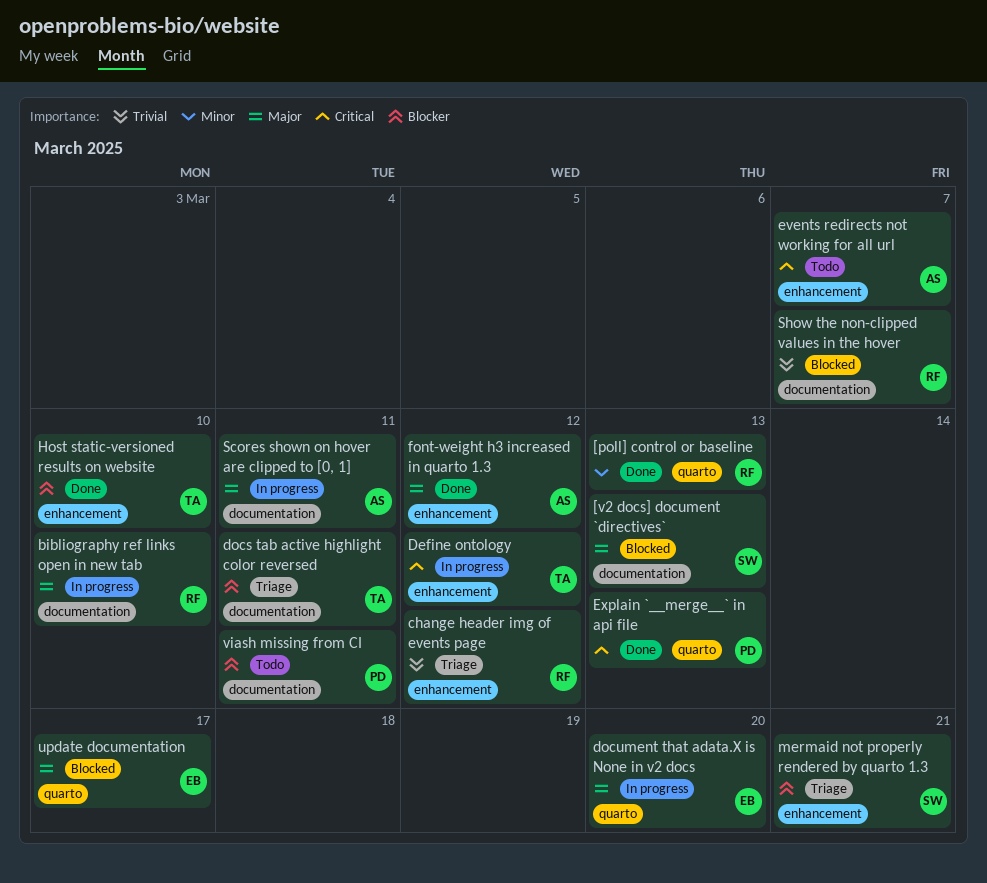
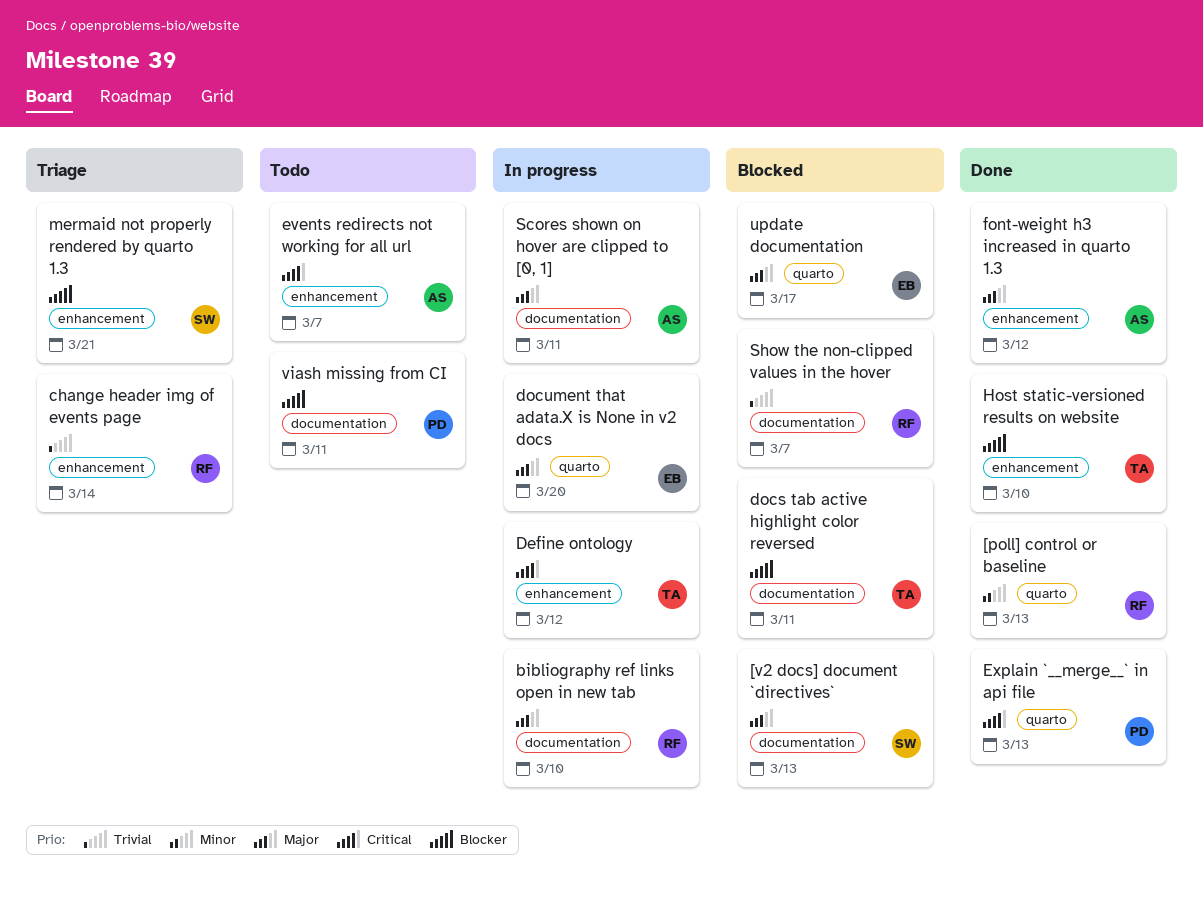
change header img of events page, due: Mar 12 -> Mar 14
docs tab active highlight color reversed, status: Triage -> Blocked

